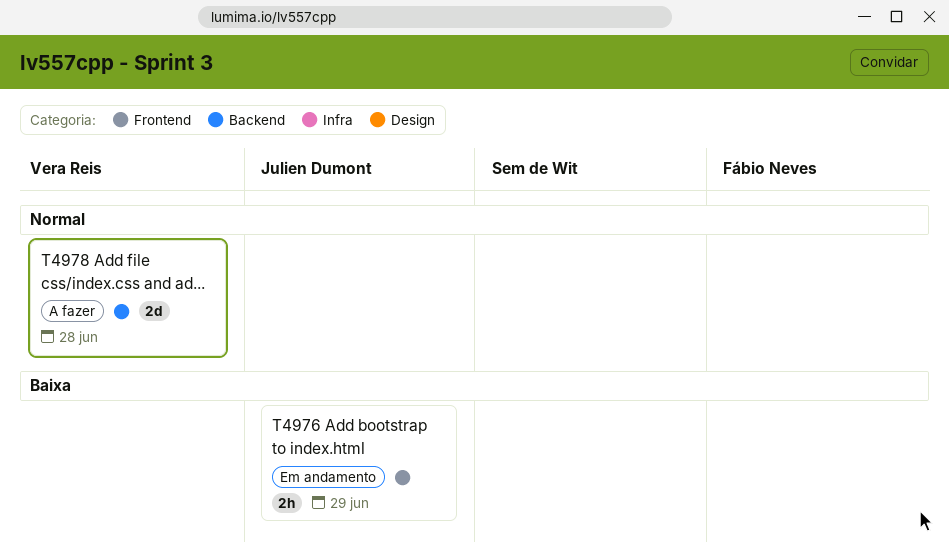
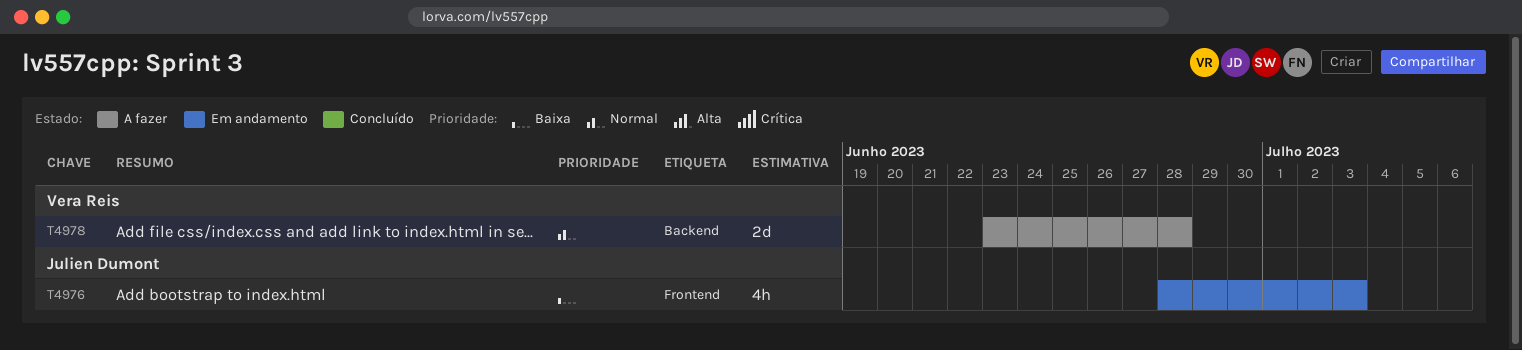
T4976, estimate: 2h -> 4h
T4976, due: Jun 29 -> Jul 3

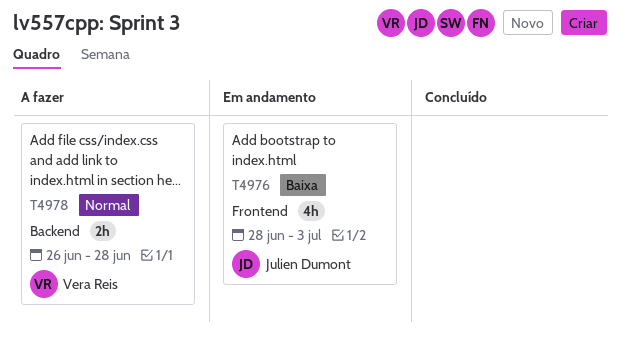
T4978, estimate: 2d -> 2h
T4978, start: Jun 23 -> Jun 26

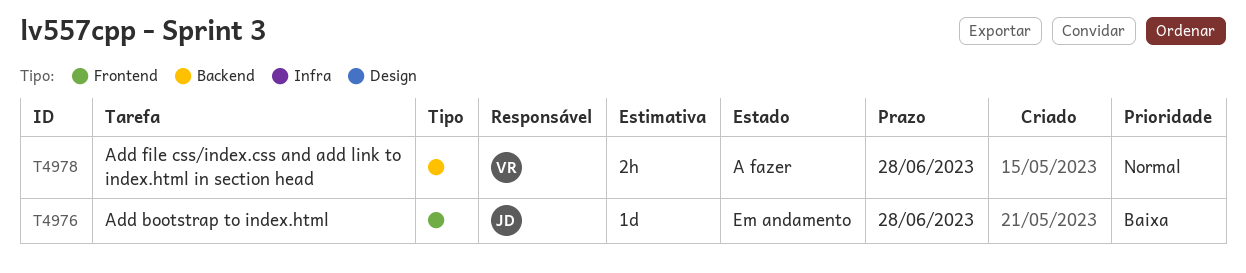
T4976, estimate: 4h -> 1d
T4976, due: Jul 3 -> Jun 28

